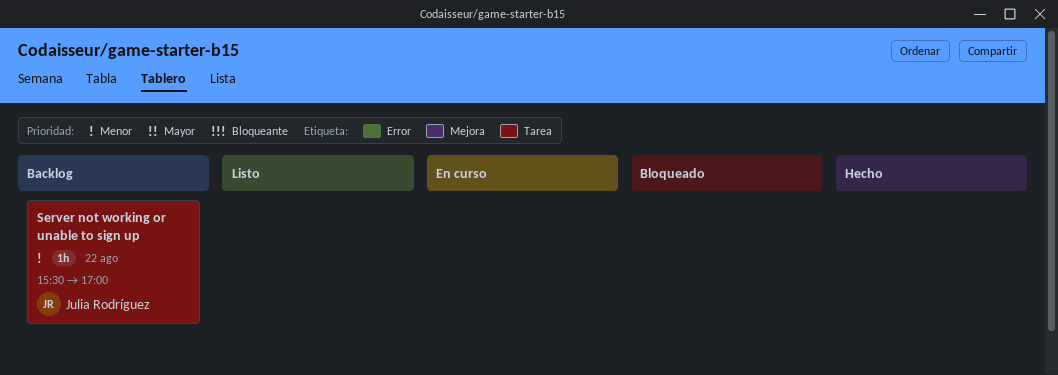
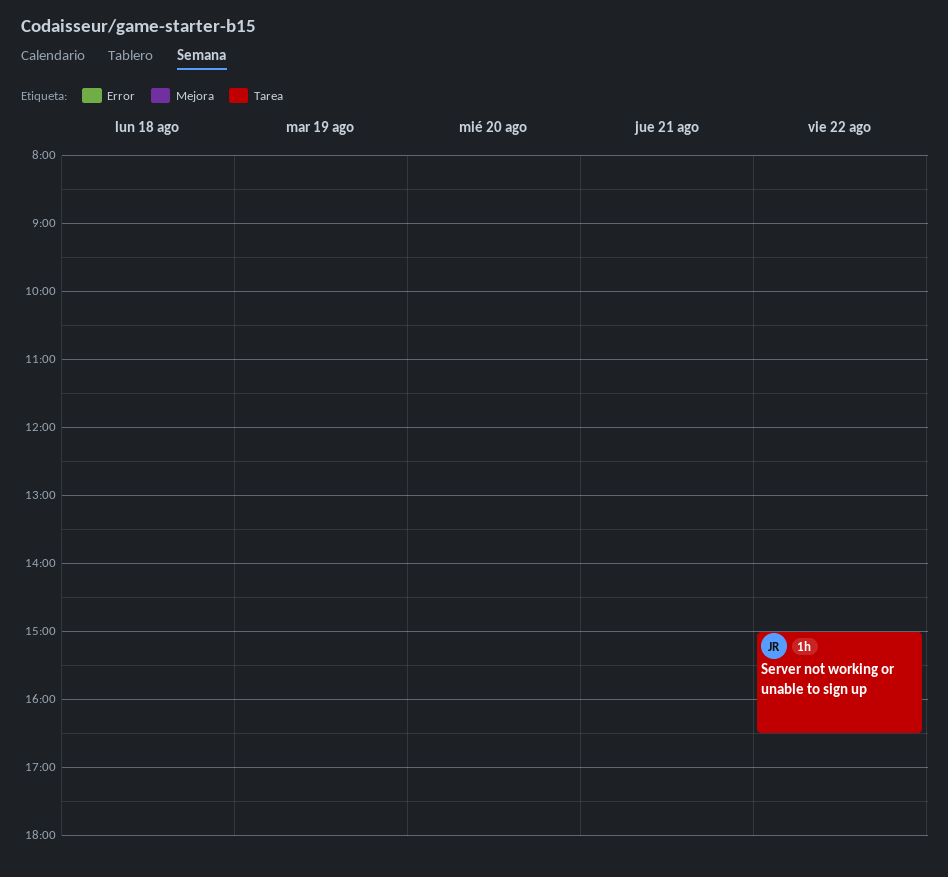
Server not working or unable to sign up, begins: 15:30 -> 15:00
Server not working or unable to sign up, ends: 17:00 -> 16:30

